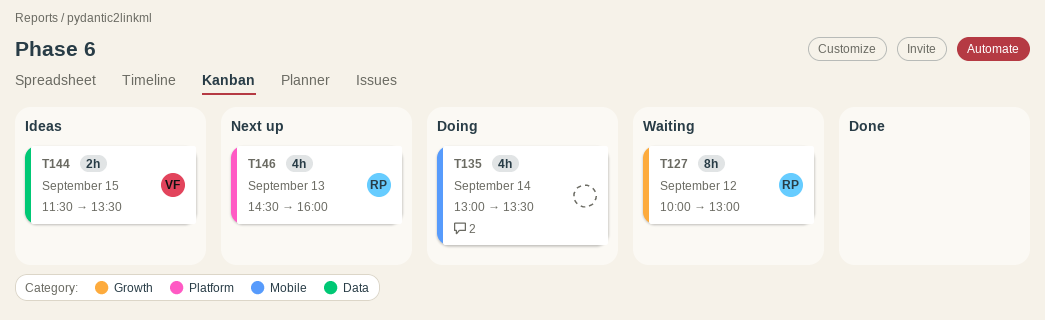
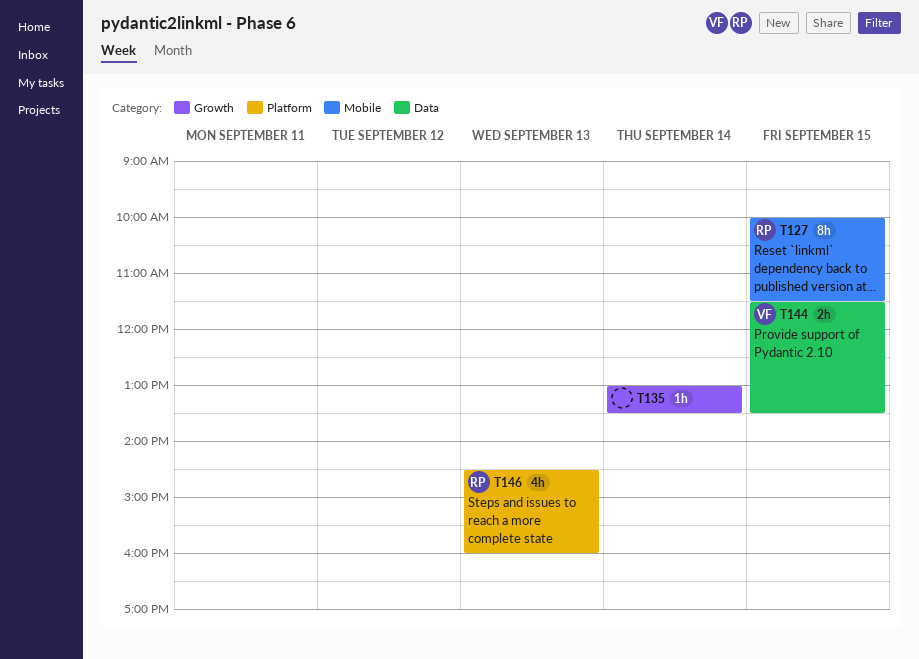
T127, label: Growth -> Mobile
T127, day: Sep 12 -> Sep 15
T127, ends: 13:00 -> 11:30
T135, label: Mobile -> Growth
T135, estimate: 4h -> 1h

